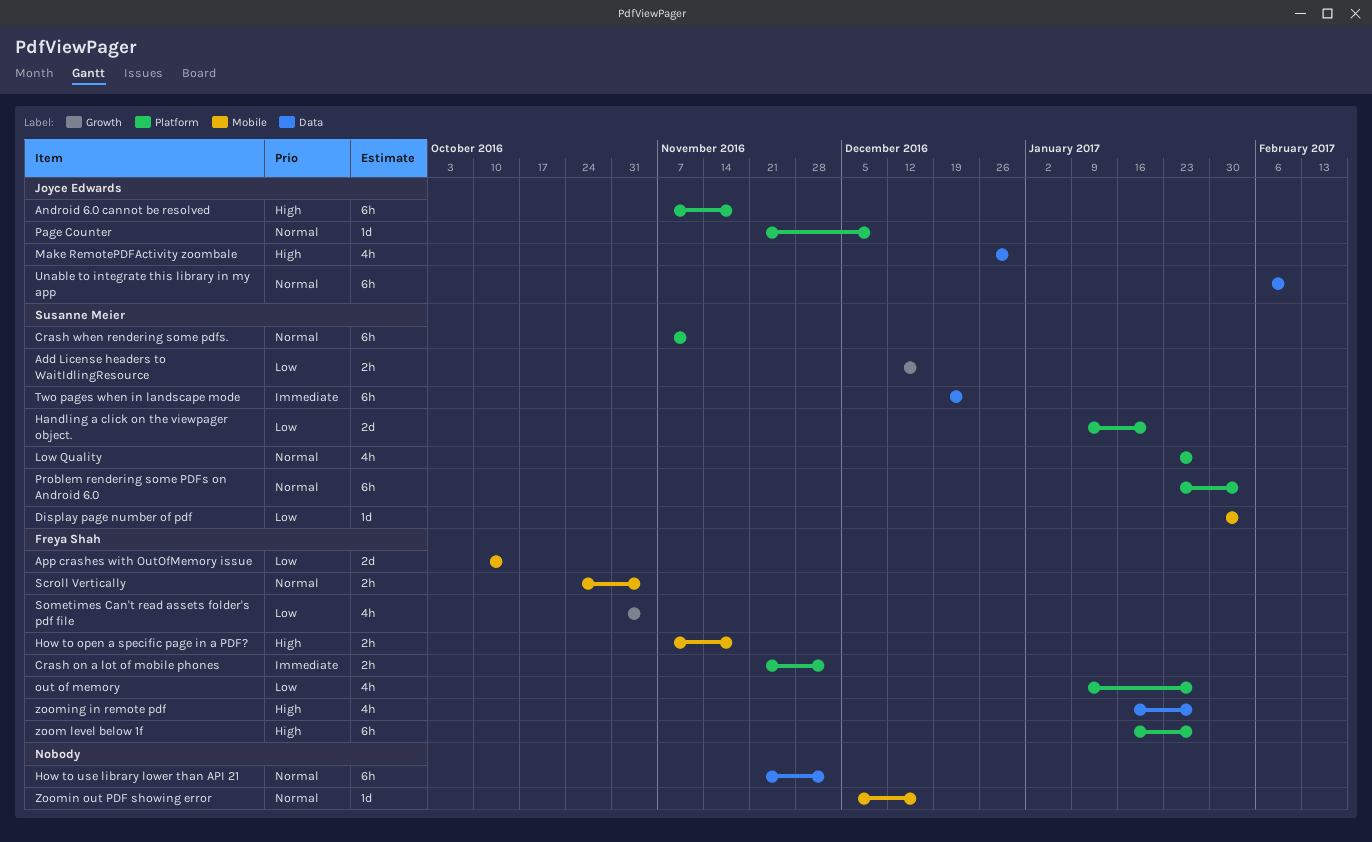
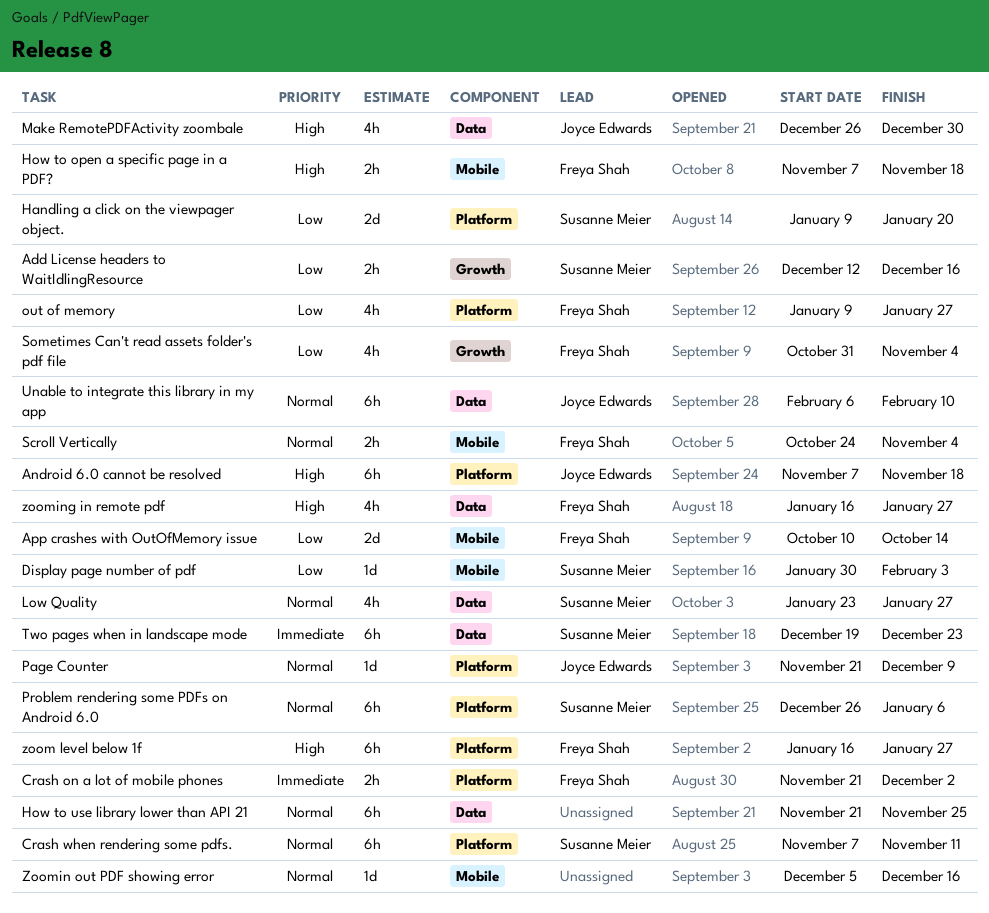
How to use library lower than API 21, due: Dec 2 -> Nov 25
Low Quality, label: Platform -> Data
Problem rendering some PDFs on Android 6.0, start: Jan 23 -> Dec 26
Problem rendering some PDFs on Android 6.0, due: Feb 3 -> Jan 6

